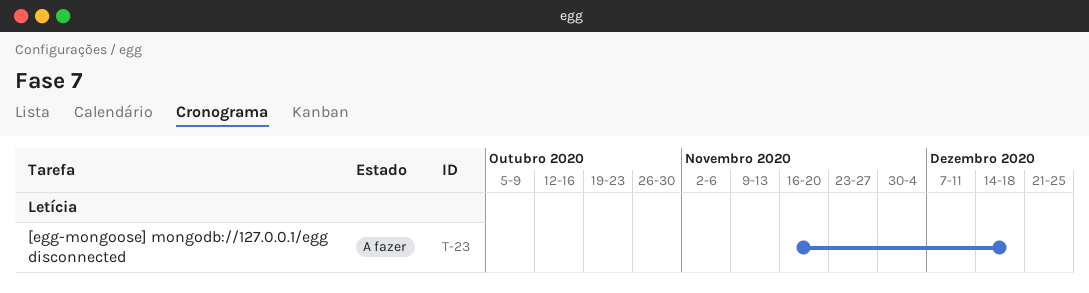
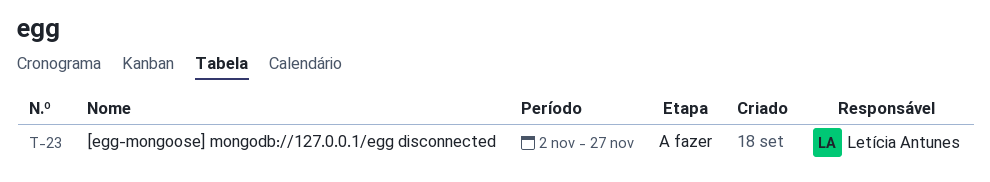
T-23, start: Nov 16 -> Nov 2
T-23, due: Dec 18 -> Nov 27

